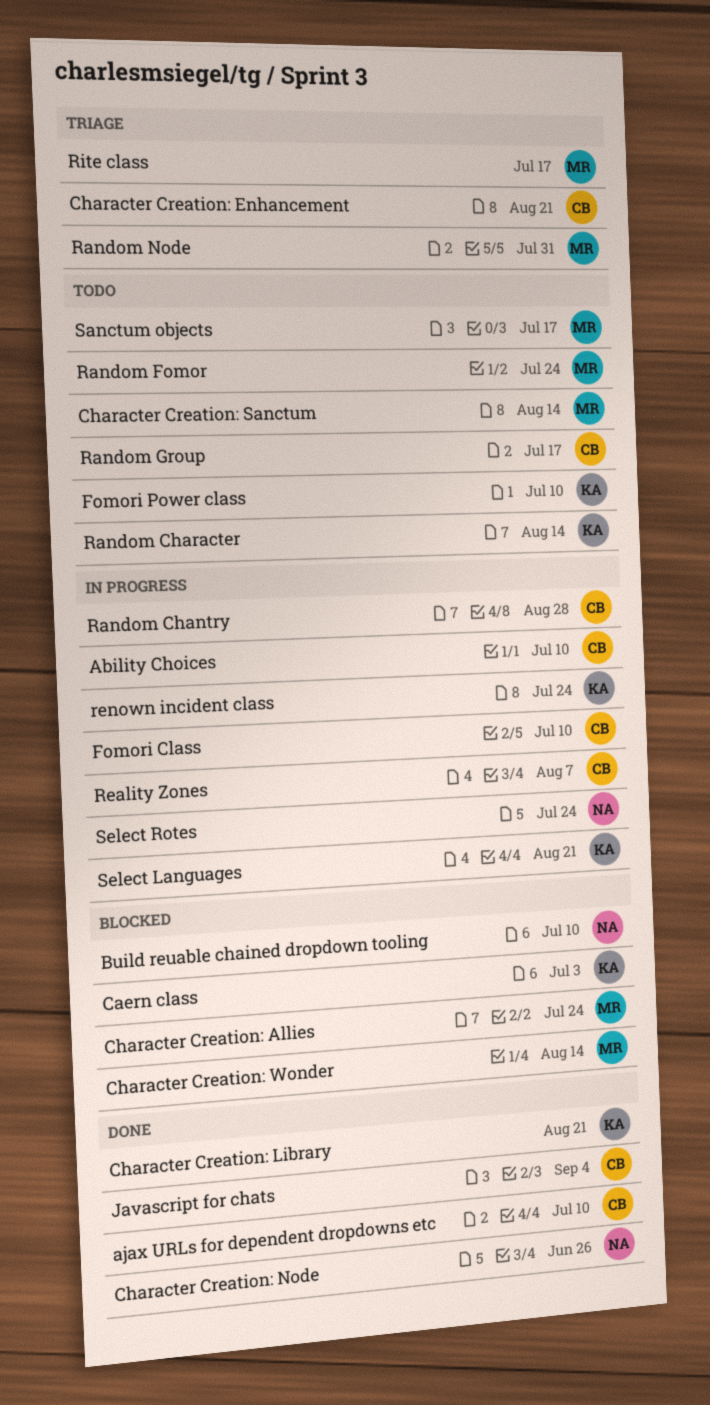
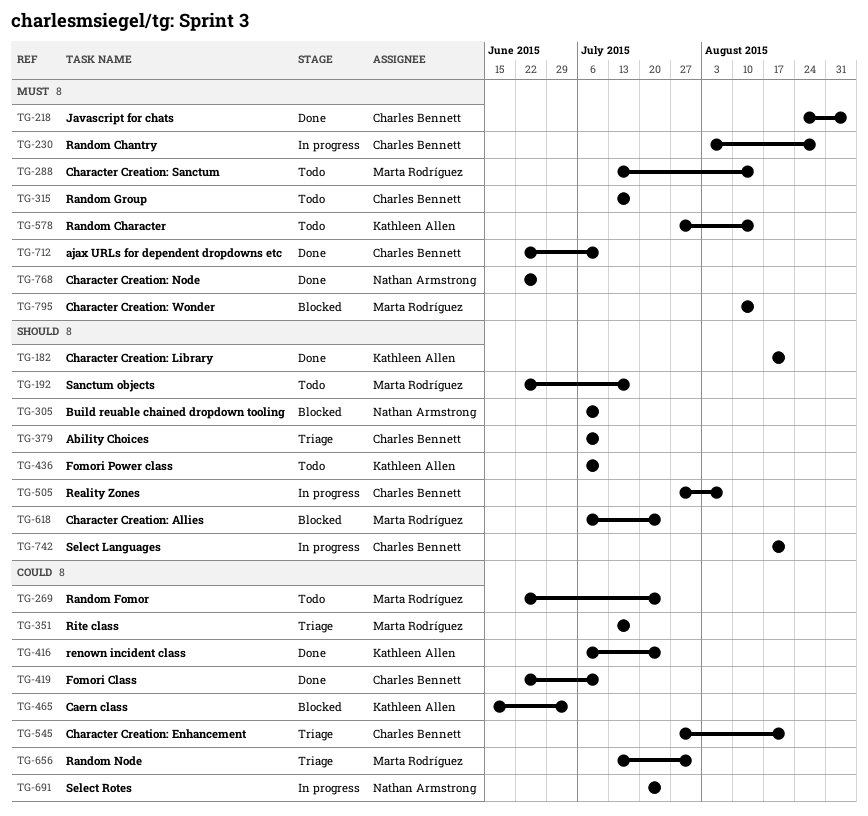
Ability Choices, status: In progress -> Triage
Fomori Class, status: In progress -> Done
renown incident class, status: In progress -> Done
Select Languages, owner: Kathleen Allen -> Charles Bennett

